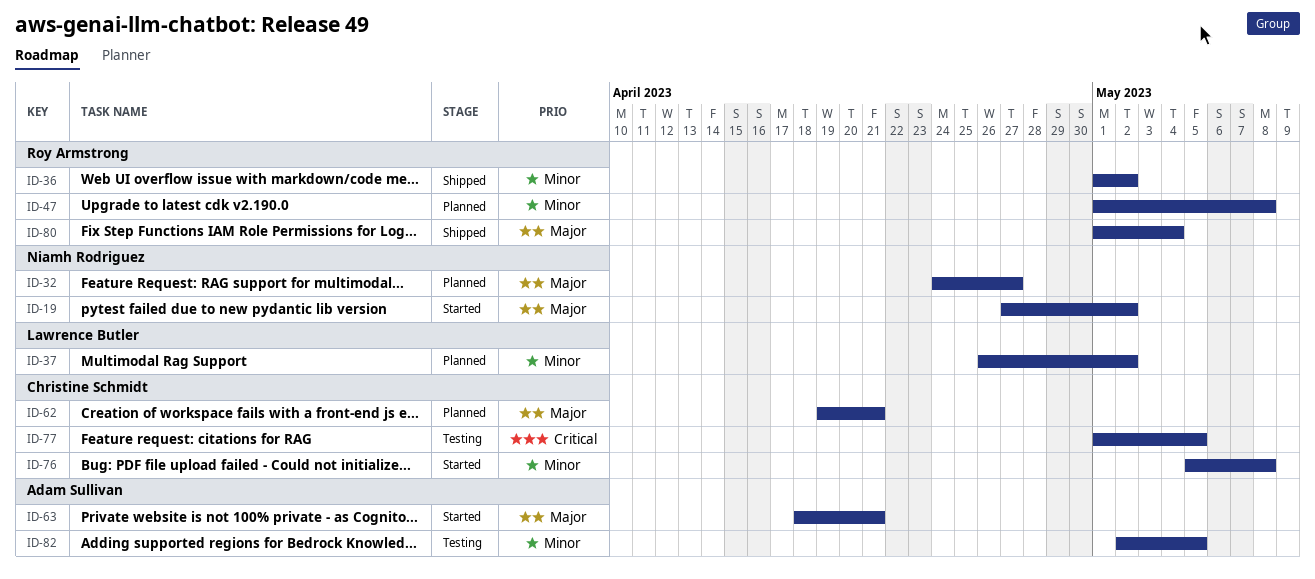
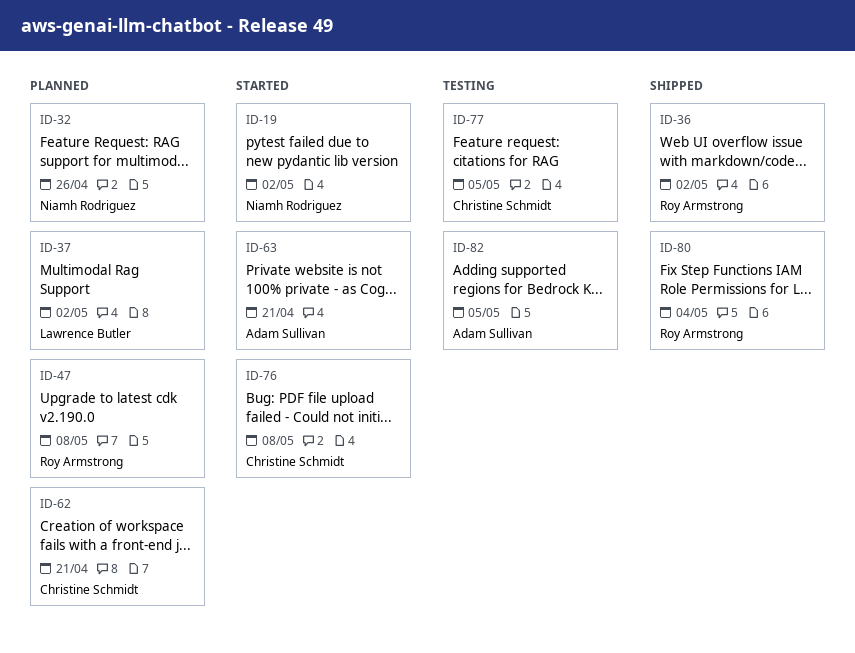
ID-32, due: Apr 27 -> Apr 26

